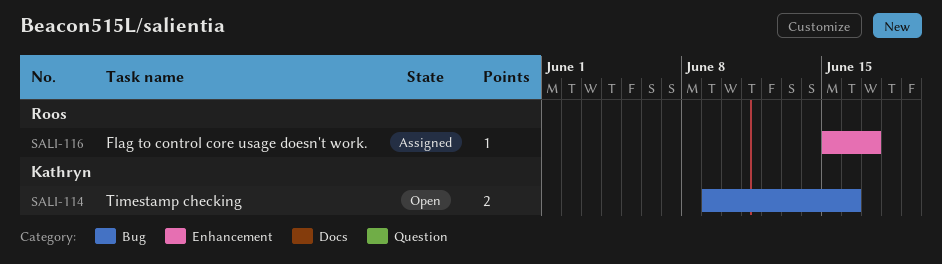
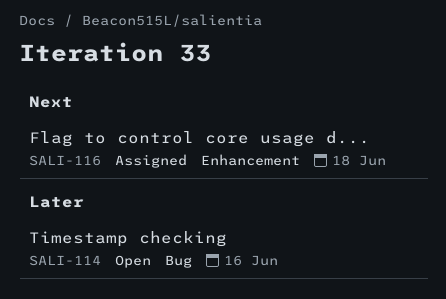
SALI-116, due: Jun 17 -> Jun 18

